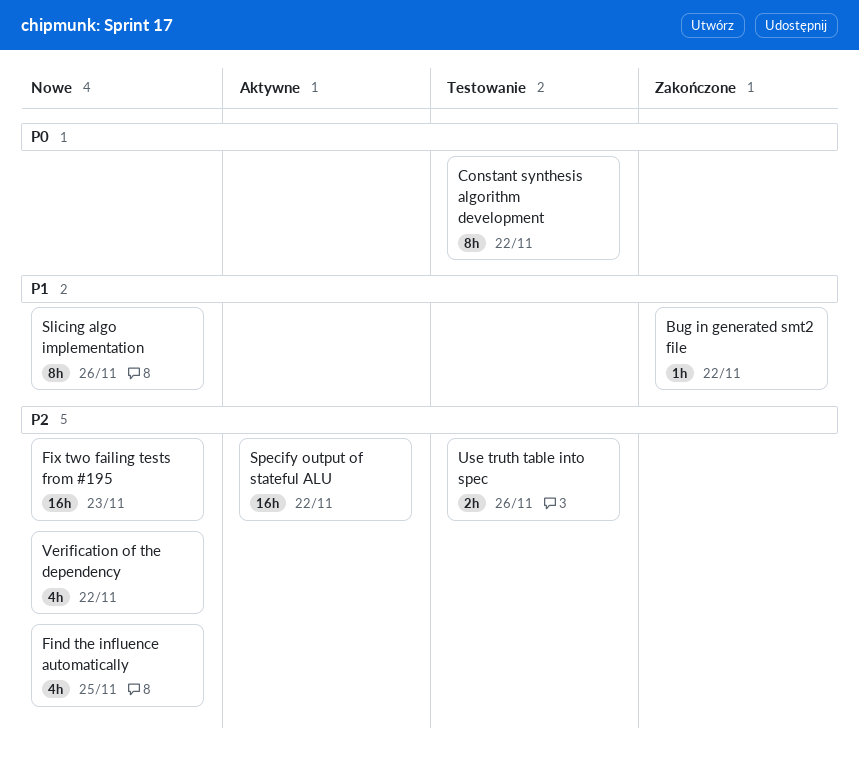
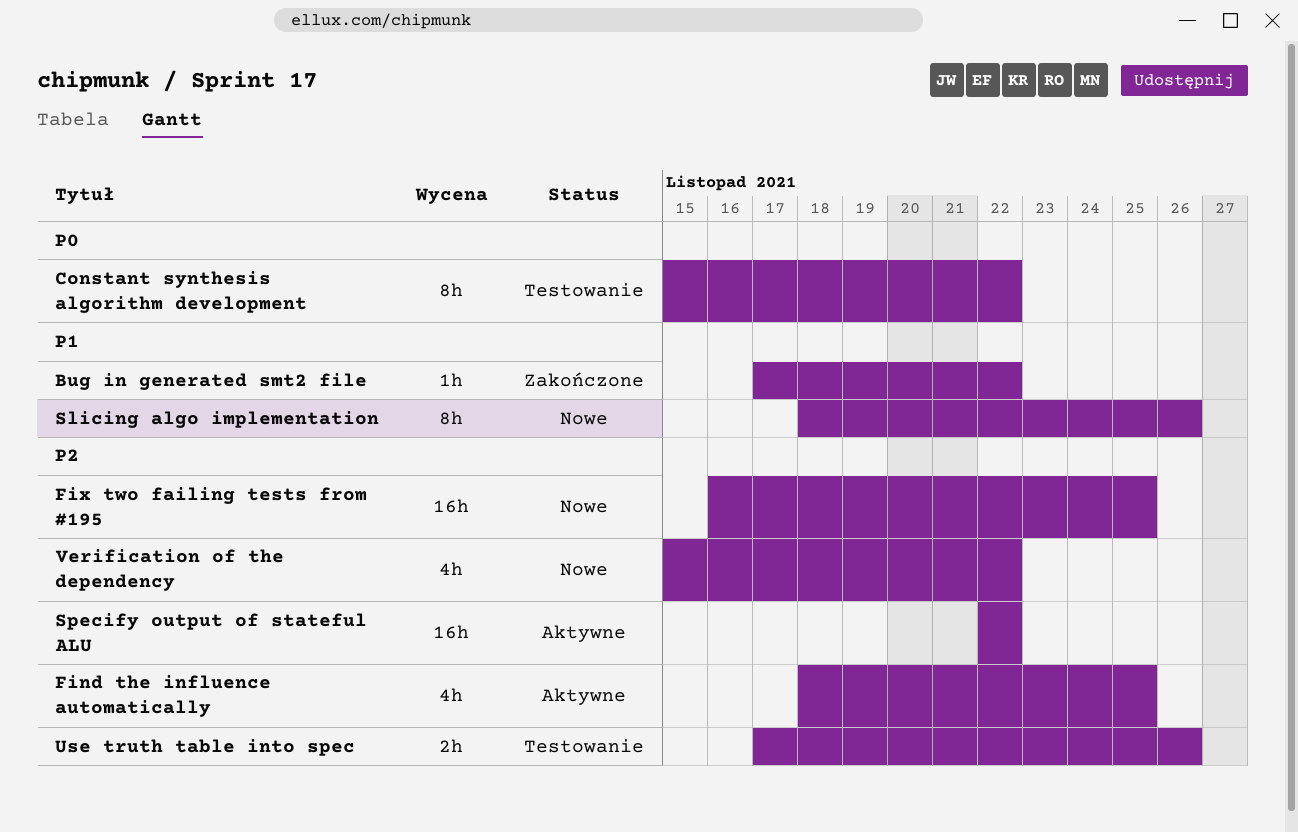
Find the influence automatically, status: Nowe -> Aktywne
Fix two failing tests from #195, due: Nov 23 -> Nov 25

